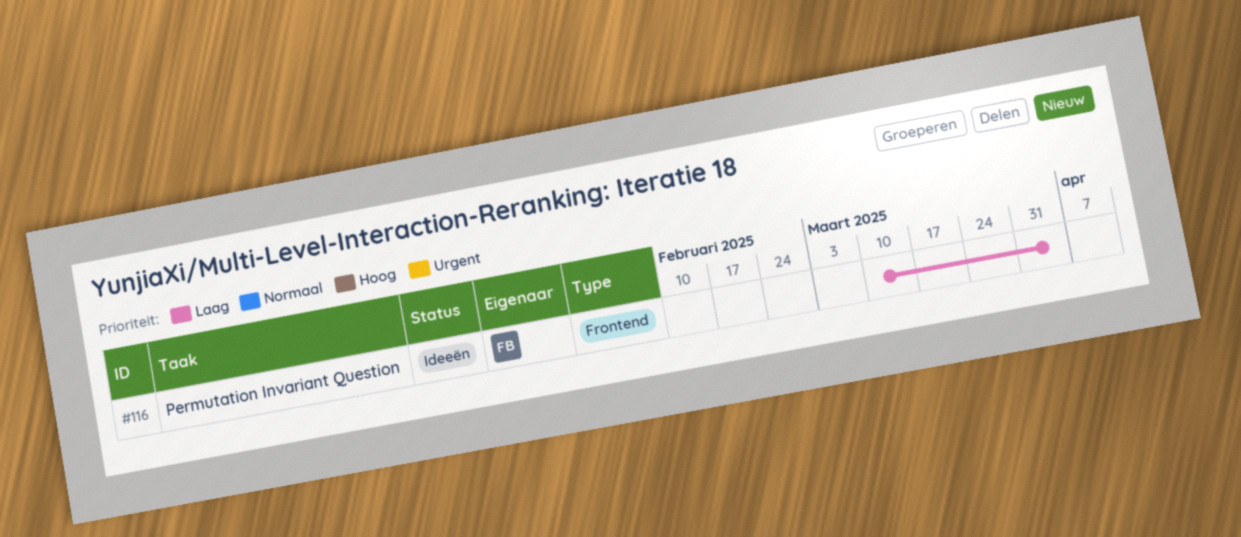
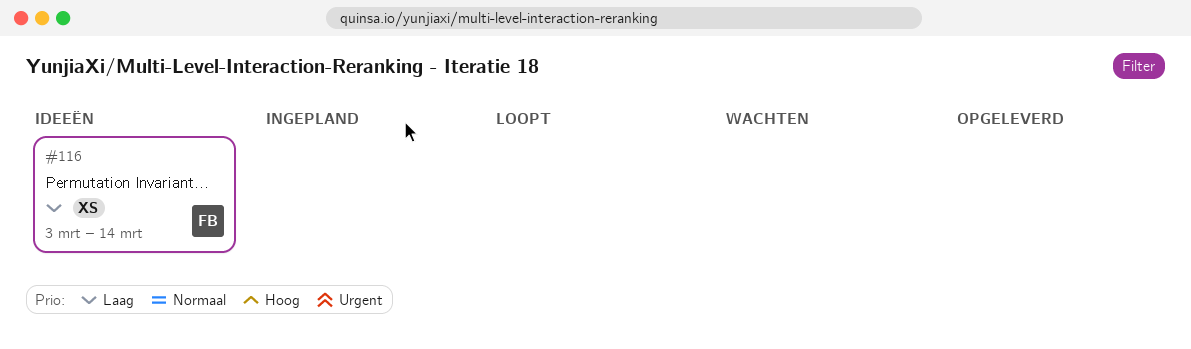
#116, start: Mar 10 -> Mar 3
#116, due: Apr 4 -> Mar 14

